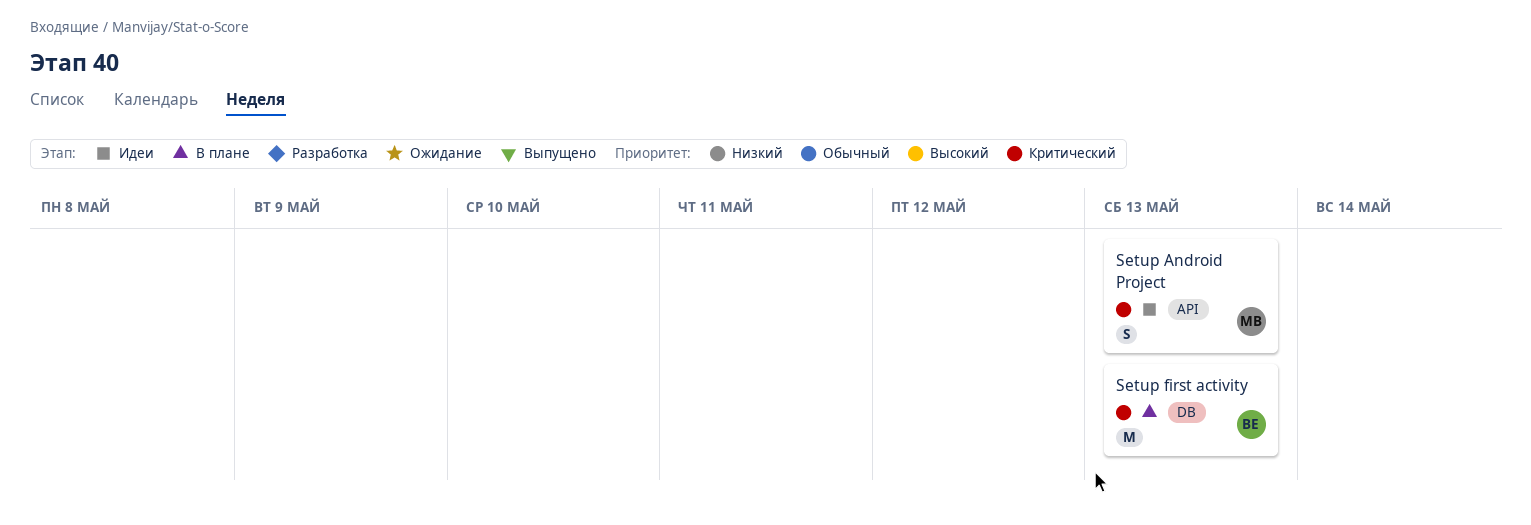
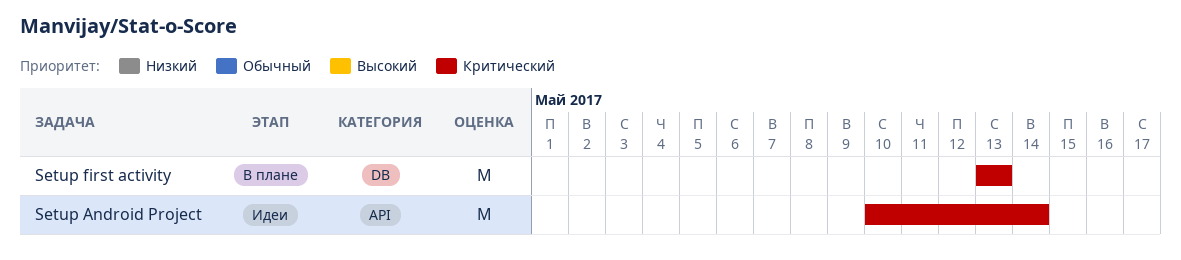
Setup Android Project, estimate: S -> M
Setup Android Project, due: May 13 -> May 14

